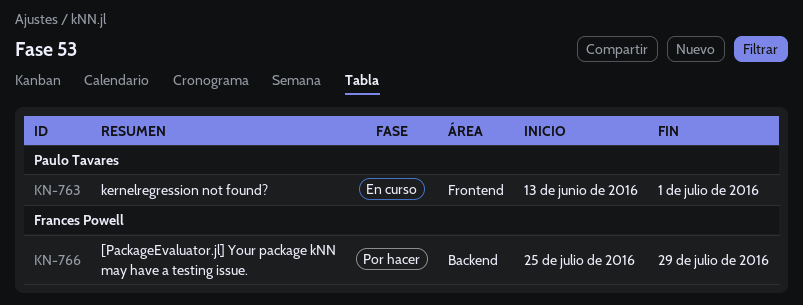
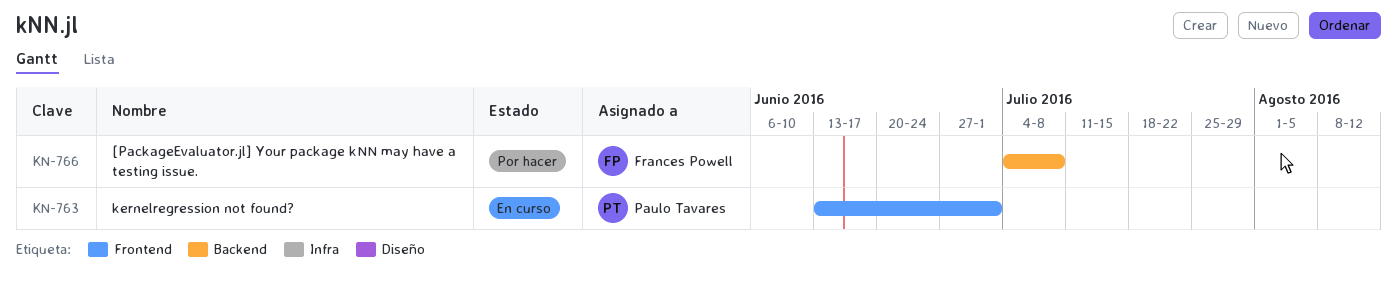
KN-766, start: Jul 25 -> Jul 4
KN-766, due: Jul 29 -> Jul 8

